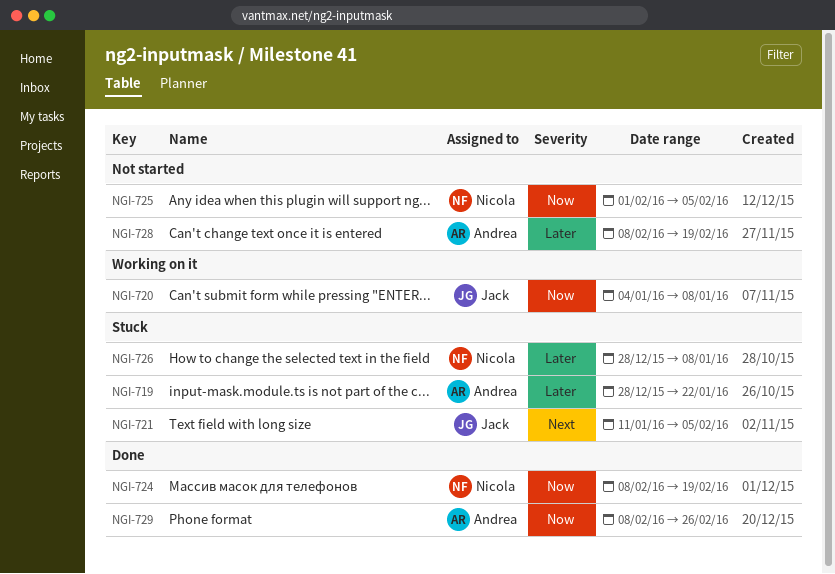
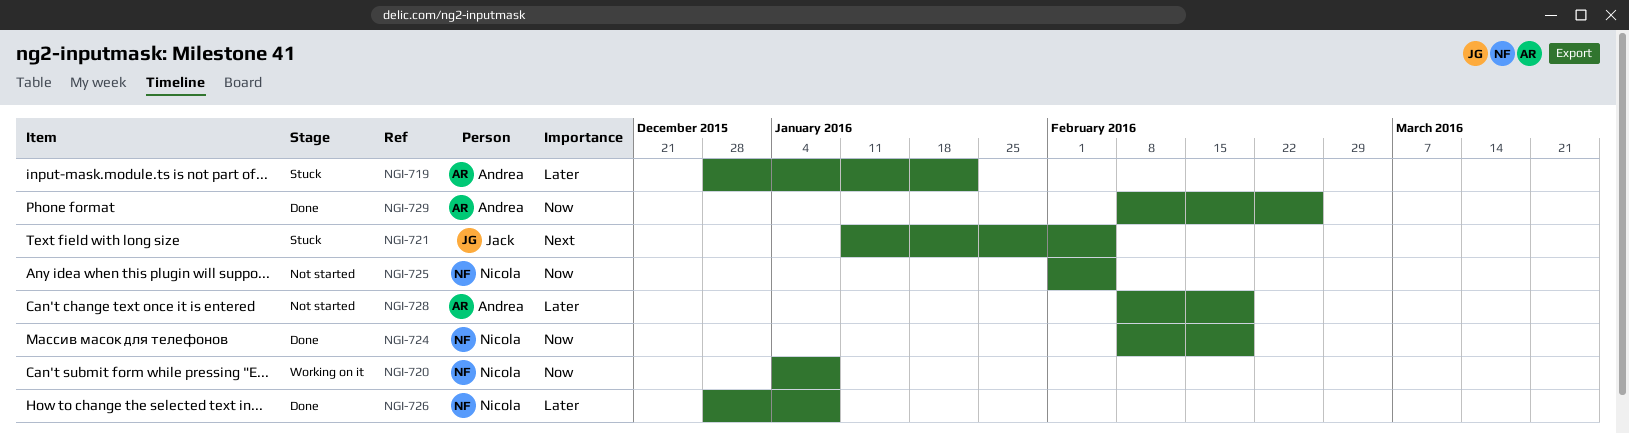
NGI-720, owner: Jack -> Nicola
NGI-726, status: Stuck -> Done

